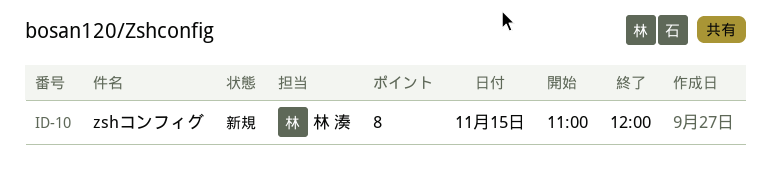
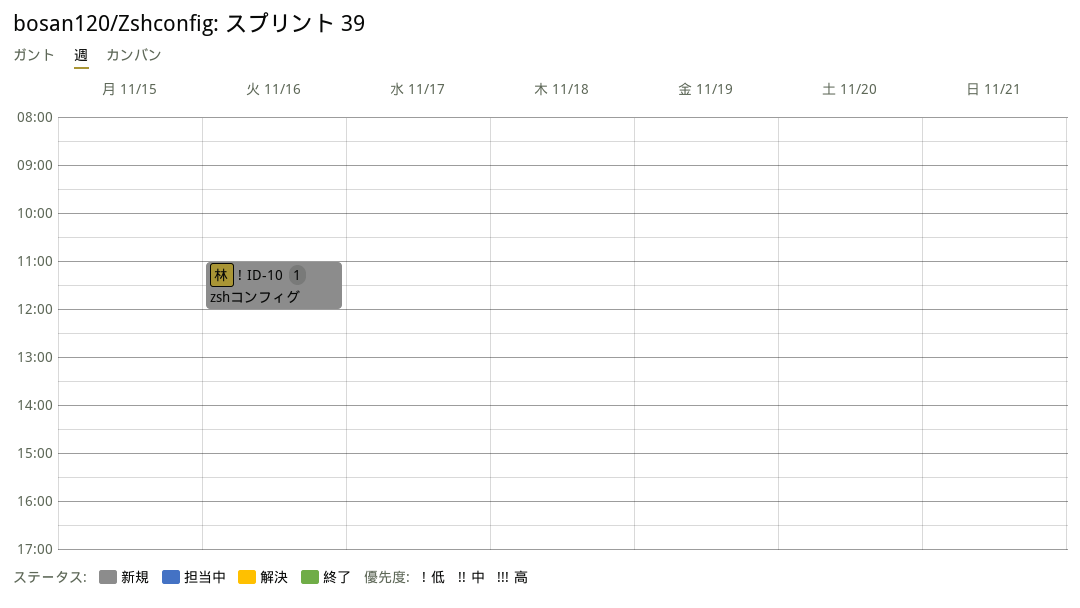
ID-10, estimate: 8 -> 1
ID-10, day: Nov 15 -> Nov 16

